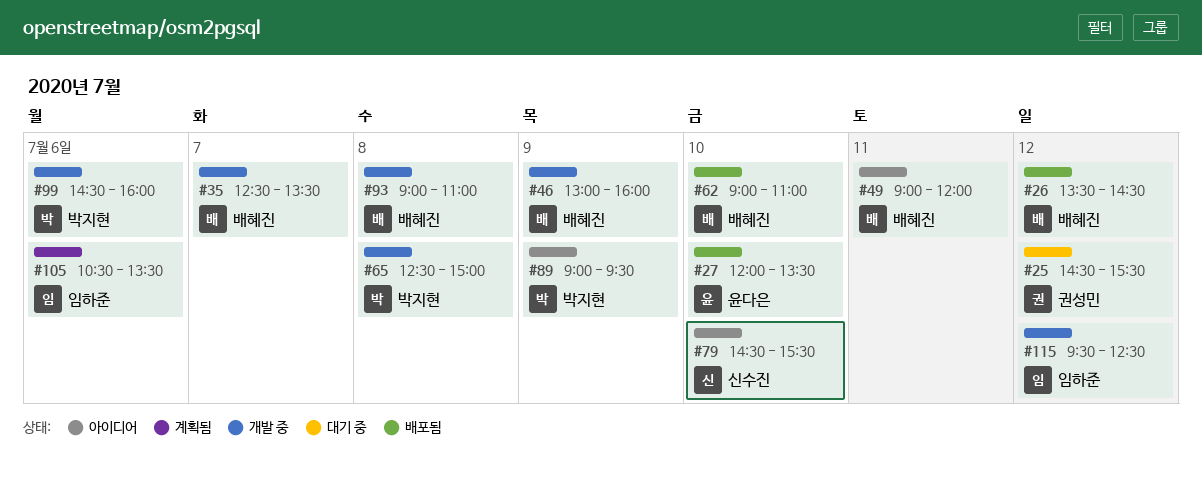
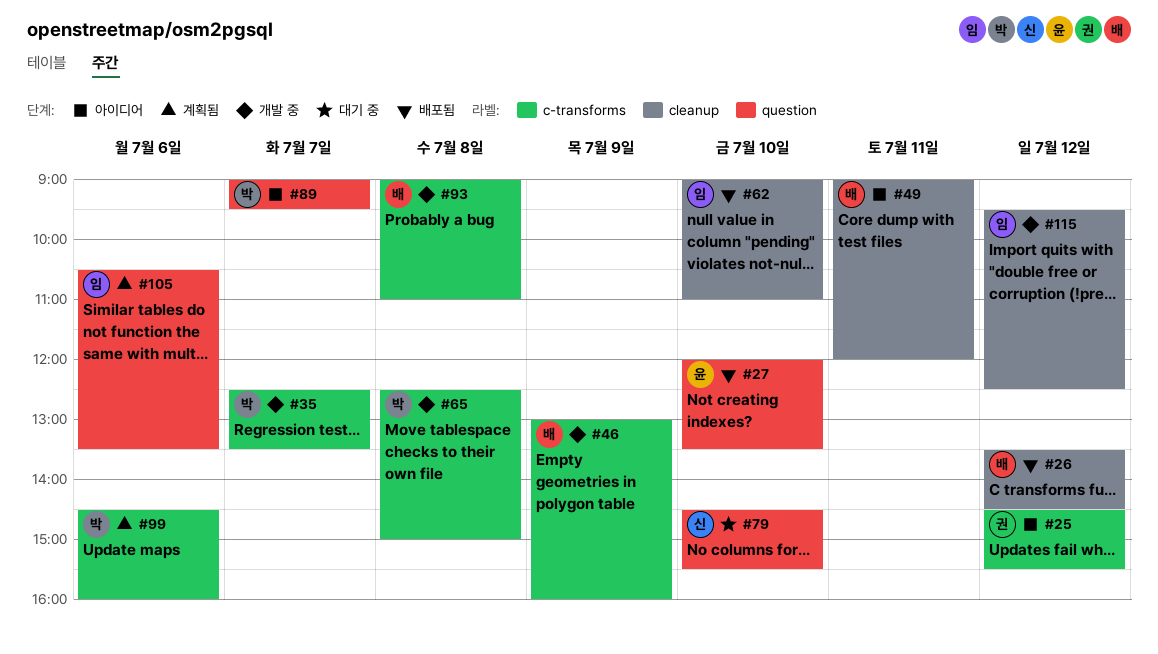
#25, status: 대기 중 -> 아이디어
#35, owner: 배혜진 -> 박지현
#62, owner: 배혜진 -> 임하준
#79, status: 아이디어 -> 대기 중
#89, day: Jul 9 -> Jul 7
#99, status: 개발 중 -> 계획됨

